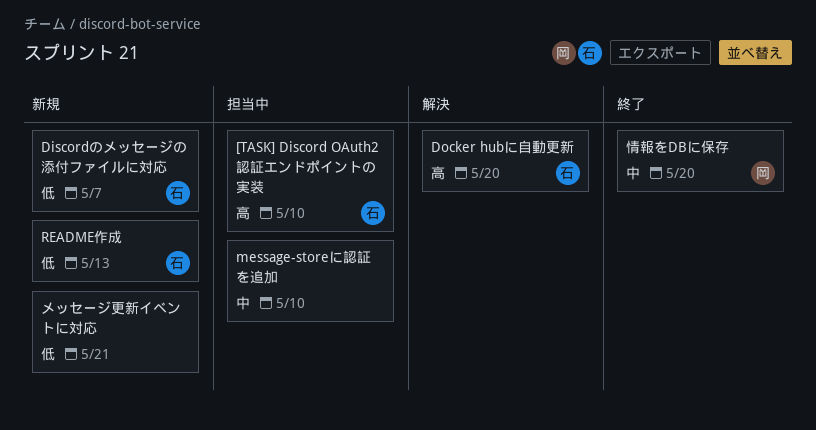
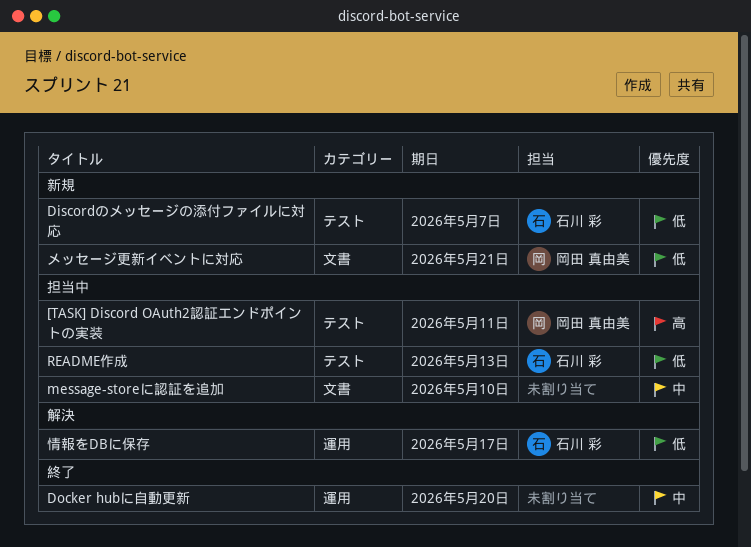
[TASK] Discord OAuth2認証エンドポイントの実装, owner: 石川 彩 -> 岡田 真由美
[TASK] Discord OAuth2認証エンドポイントの実装, due: May 10 -> May 11
Docker hubに自動更新, status: 解決 -> 終了
Docker hubに自動更新, owner: 石川 彩 -> none
Docker hubに自動更新, priority: 高 -> 中
README作成, status: 新規 -> 担当中
メッセージ更新イベントに対応, owner: none -> 岡田 真由美
情報をDBに保存, status: 終了 -> 解決
情報をDBに保存, owner: 岡田 真由美 -> 石川 彩
情報をDBに保存, priority: 中 -> 低
情報をDBに保存, due: May 20 -> May 17

